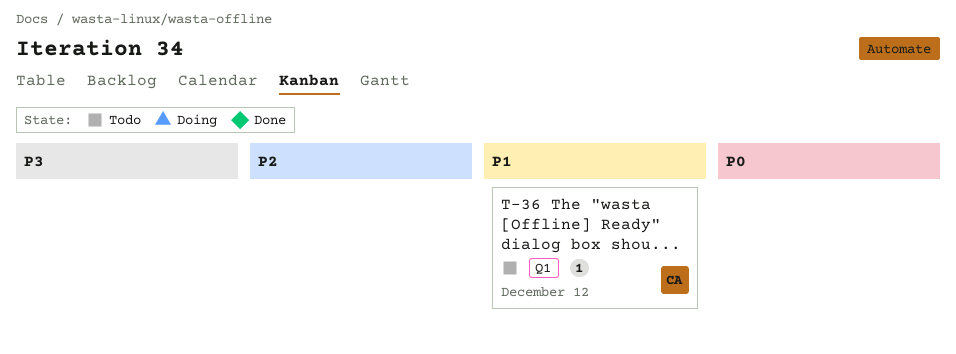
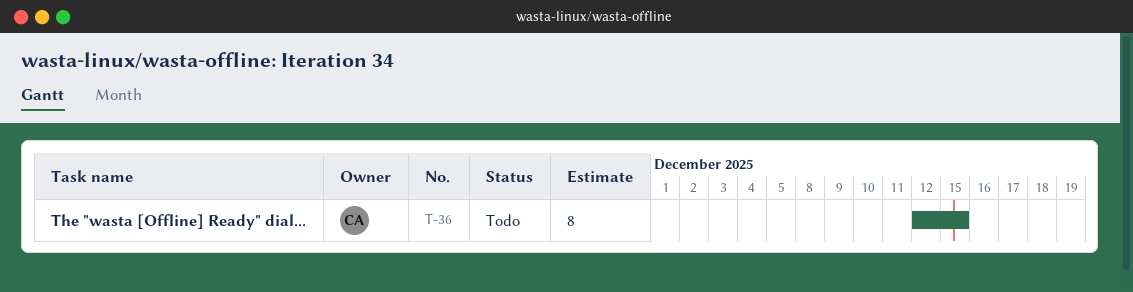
T-36, estimate: 1 -> 8
T-36, due: Dec 12 -> Dec 15

